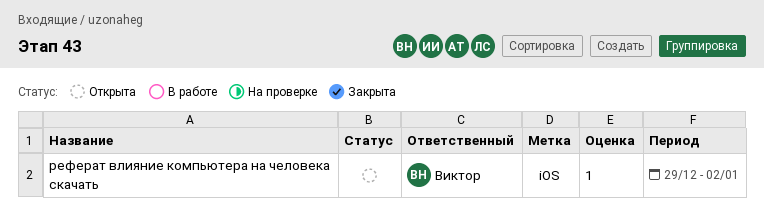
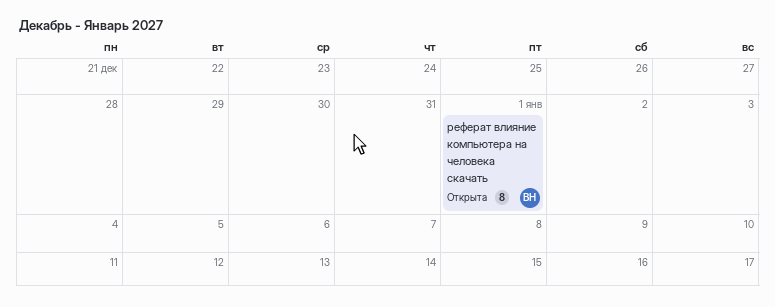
реферат влияние компьютера на человека скачать, estimate: 1 -> 8
реферат влияние компьютера на человека скачать, due: Jan 2 -> Jan 1

